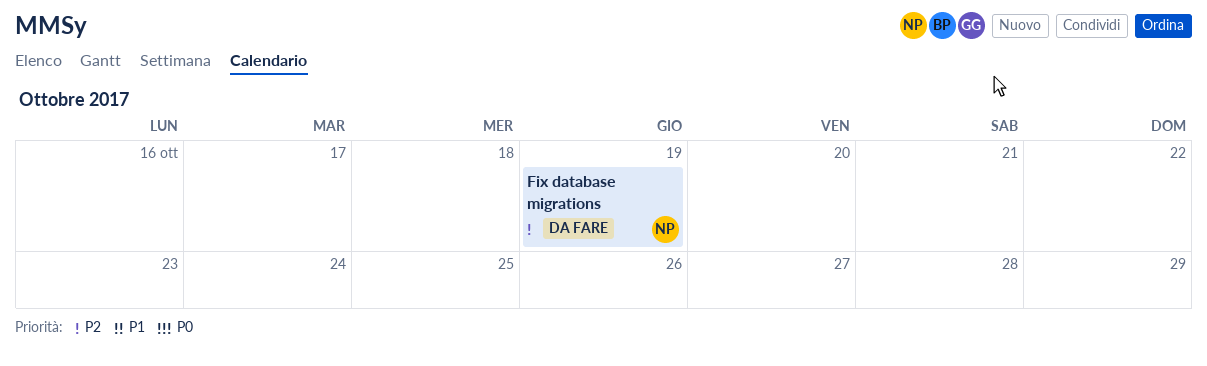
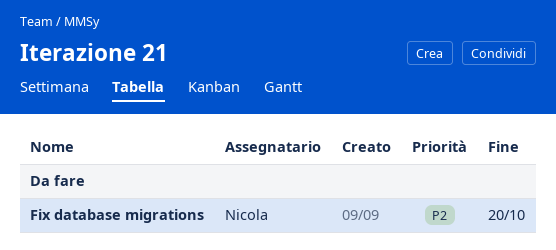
Fix database migrations, due: Oct 19 -> Oct 20

